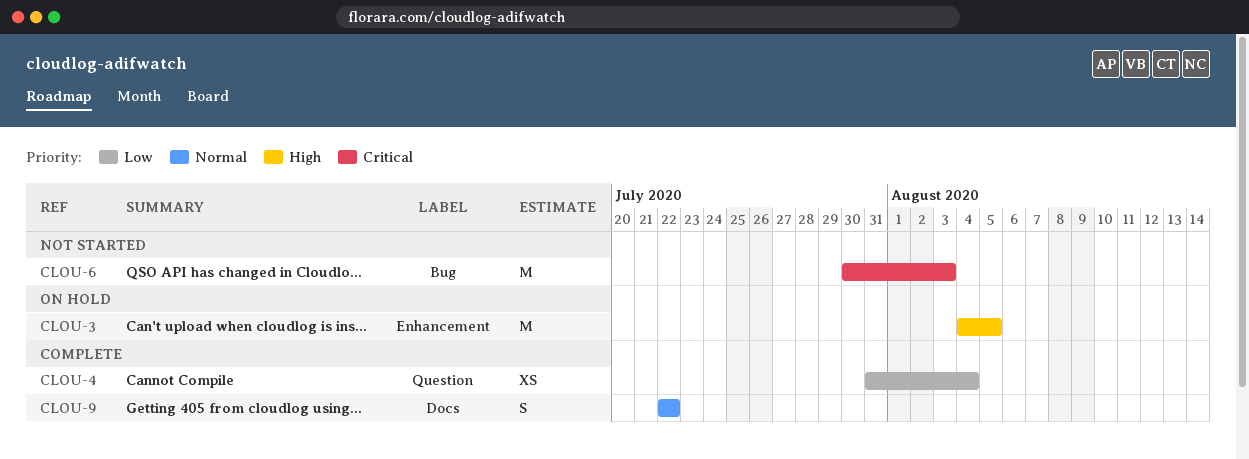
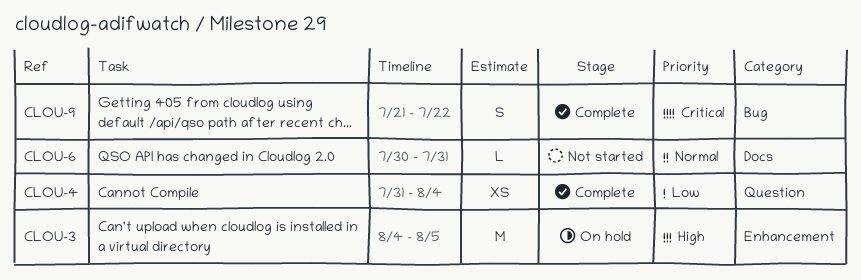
CLOU-6, priority: Critical -> Normal
CLOU-6, label: Bug -> Docs
CLOU-6, estimate: M -> L
CLOU-6, due: Aug 3 -> Jul 31
CLOU-9, priority: Normal -> Critical
CLOU-9, label: Docs -> Bug
CLOU-9, start: Jul 22 -> Jul 21

